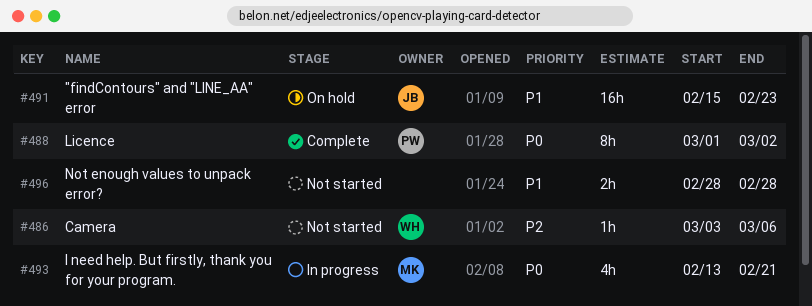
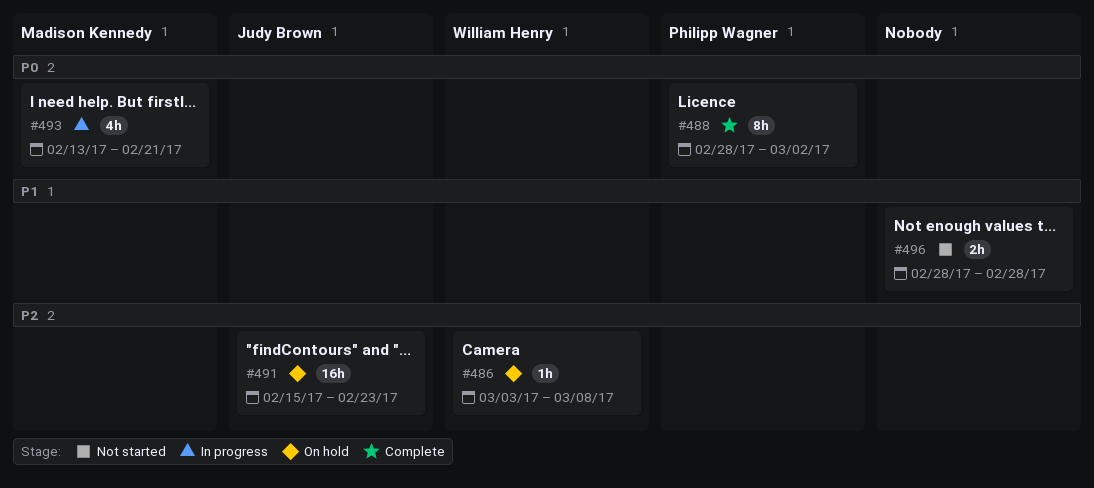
#486, status: Not started -> On hold
#486, due: Mar 6 -> Mar 8
#488, start: Mar 1 -> Feb 28
#491, priority: P1 -> P2

